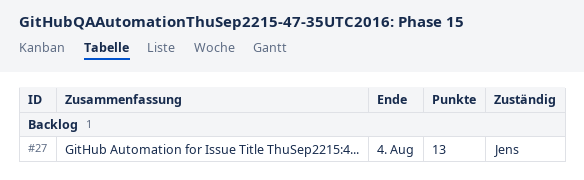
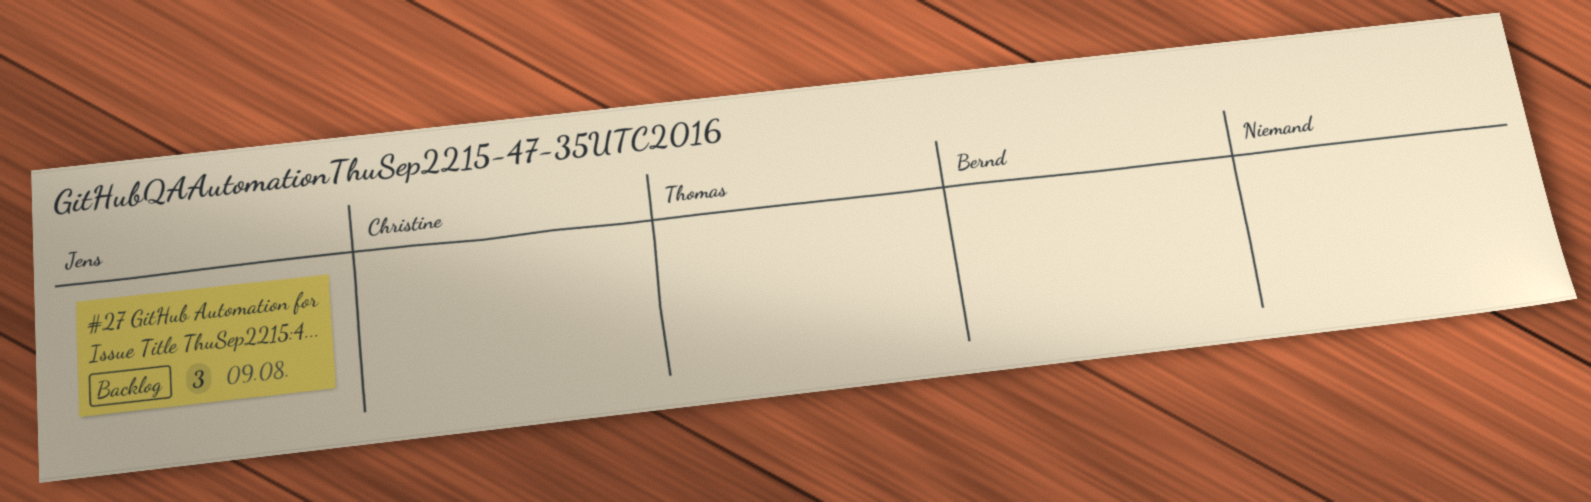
#27, estimate: 13 -> 3
#27, due: Aug 4 -> Aug 9

